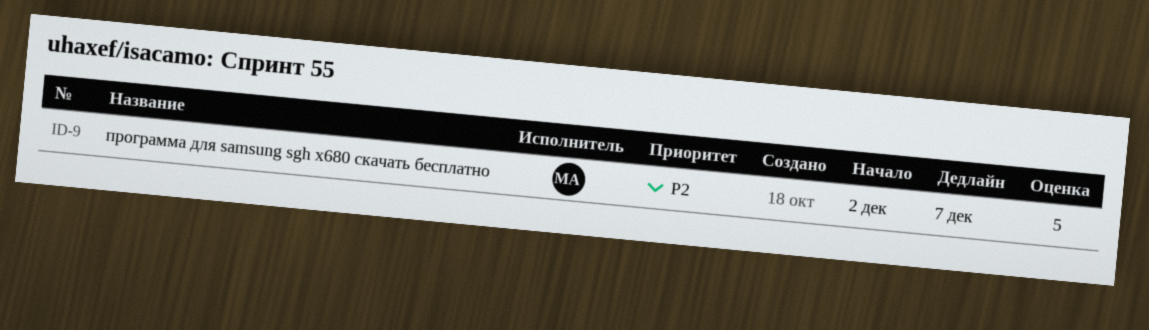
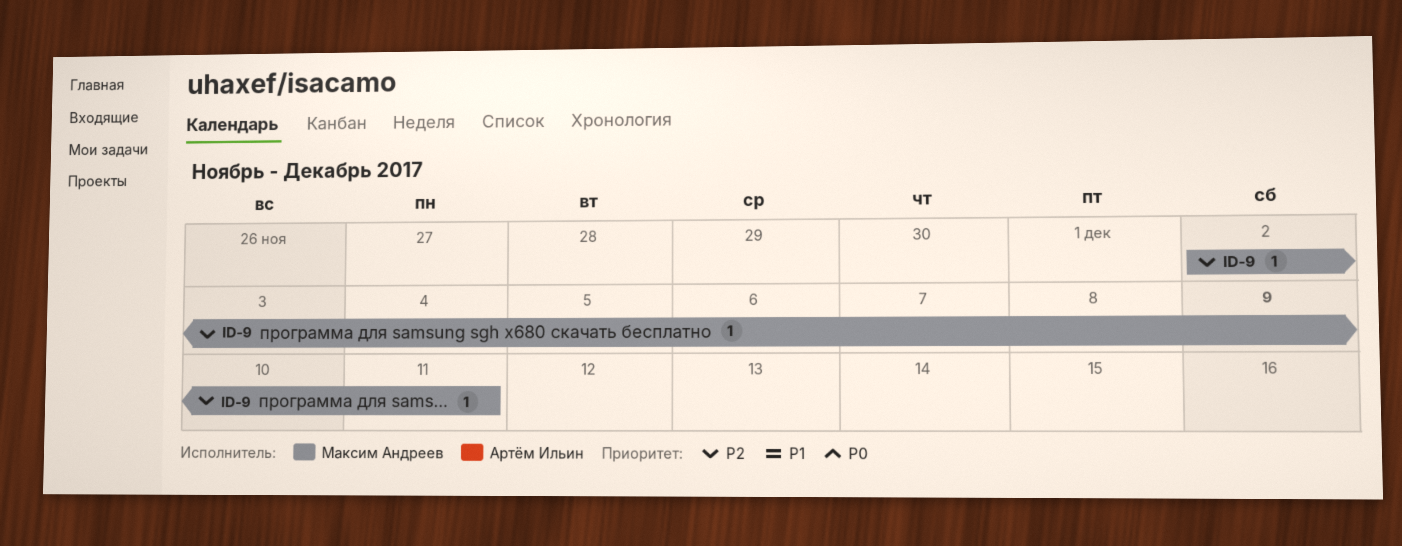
ID-9, estimate: 5 -> 1
ID-9, due: Dec 7 -> Dec 11

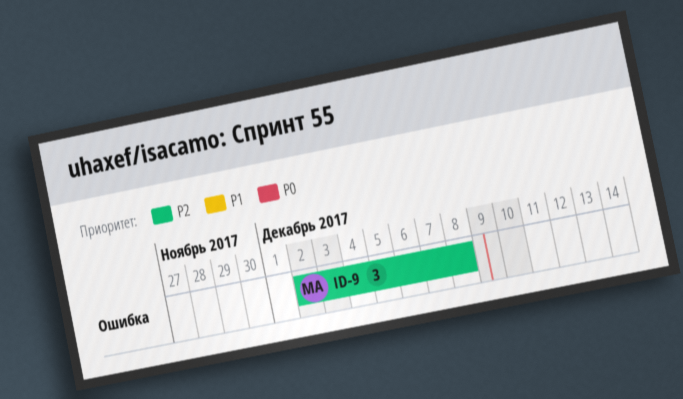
ID-9, estimate: 1 -> 3
ID-9, due: Dec 11 -> Dec 8

